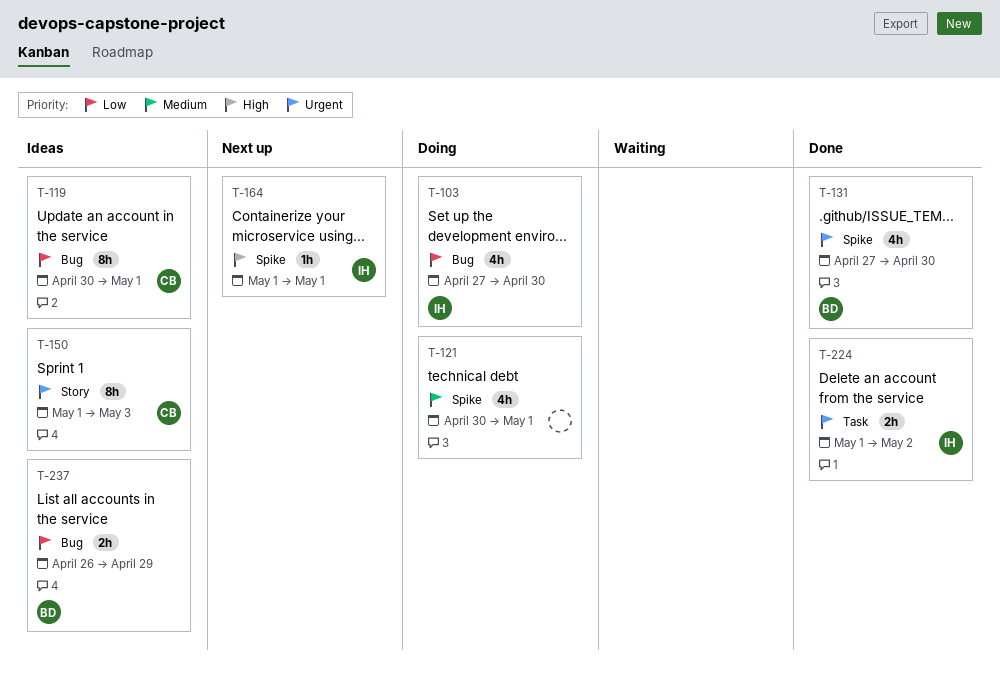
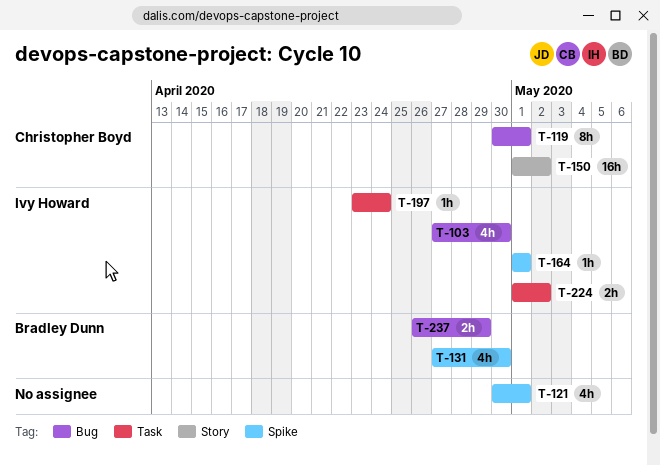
T-150, estimate: 8h -> 16h
T-150, due: May 3 -> May 2
T-197: none -> present

